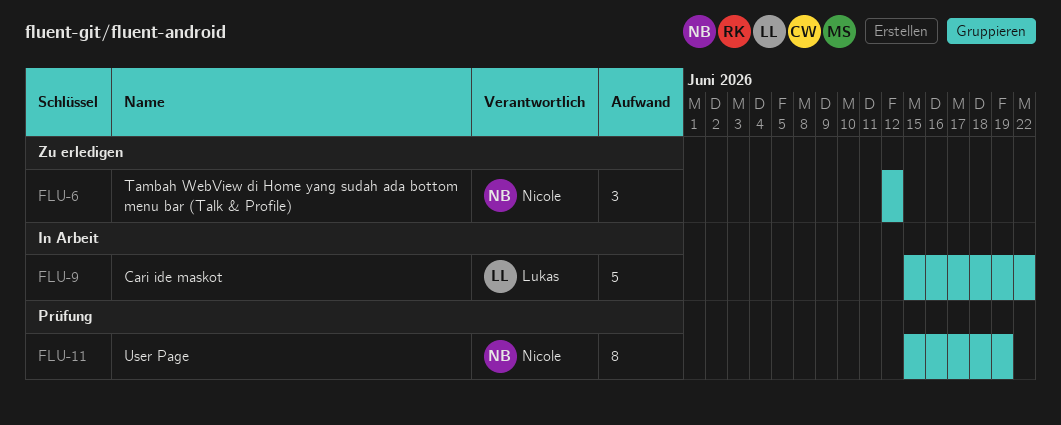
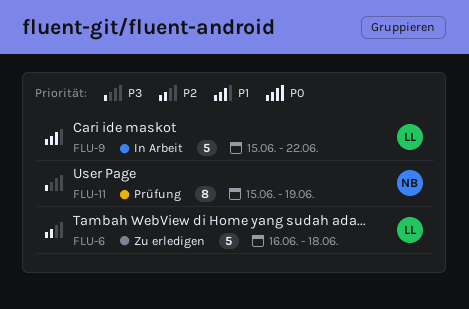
FLU-6, owner: Nicole -> Lukas
FLU-6, estimate: 3 -> 5
FLU-6, start: Jun 12 -> Jun 16
FLU-6, due: Jun 12 -> Jun 18

